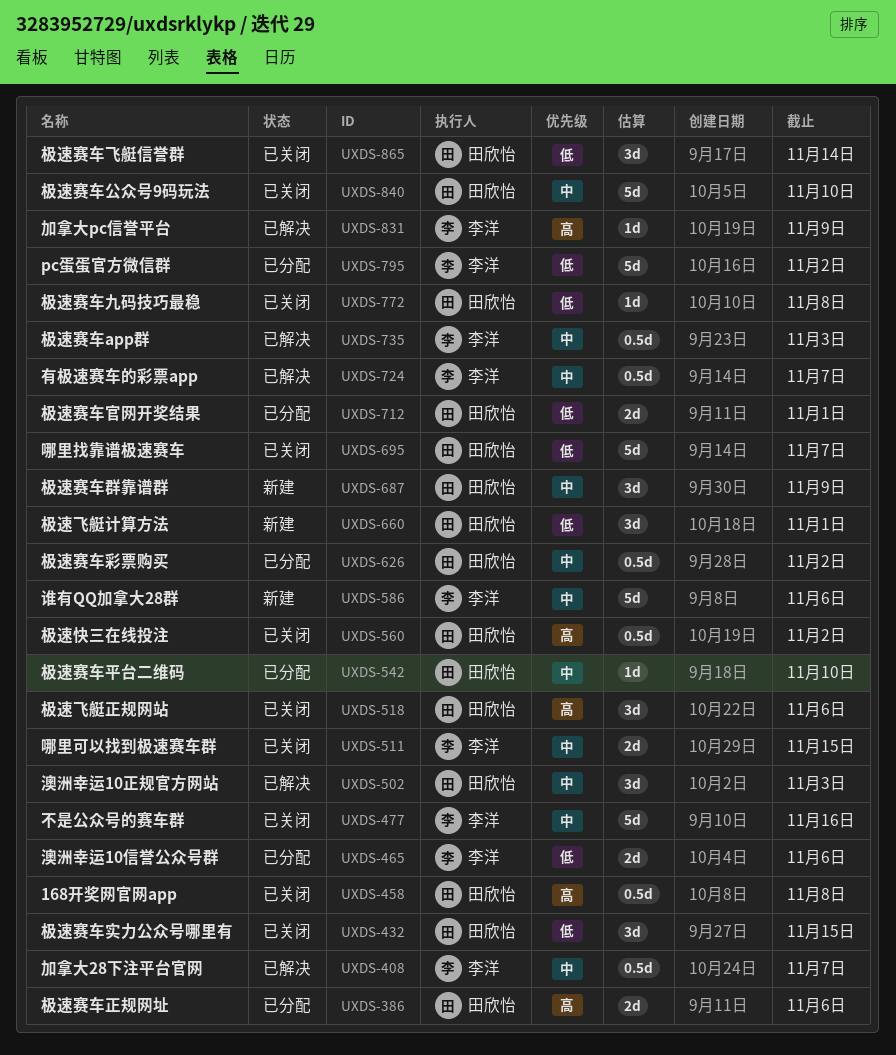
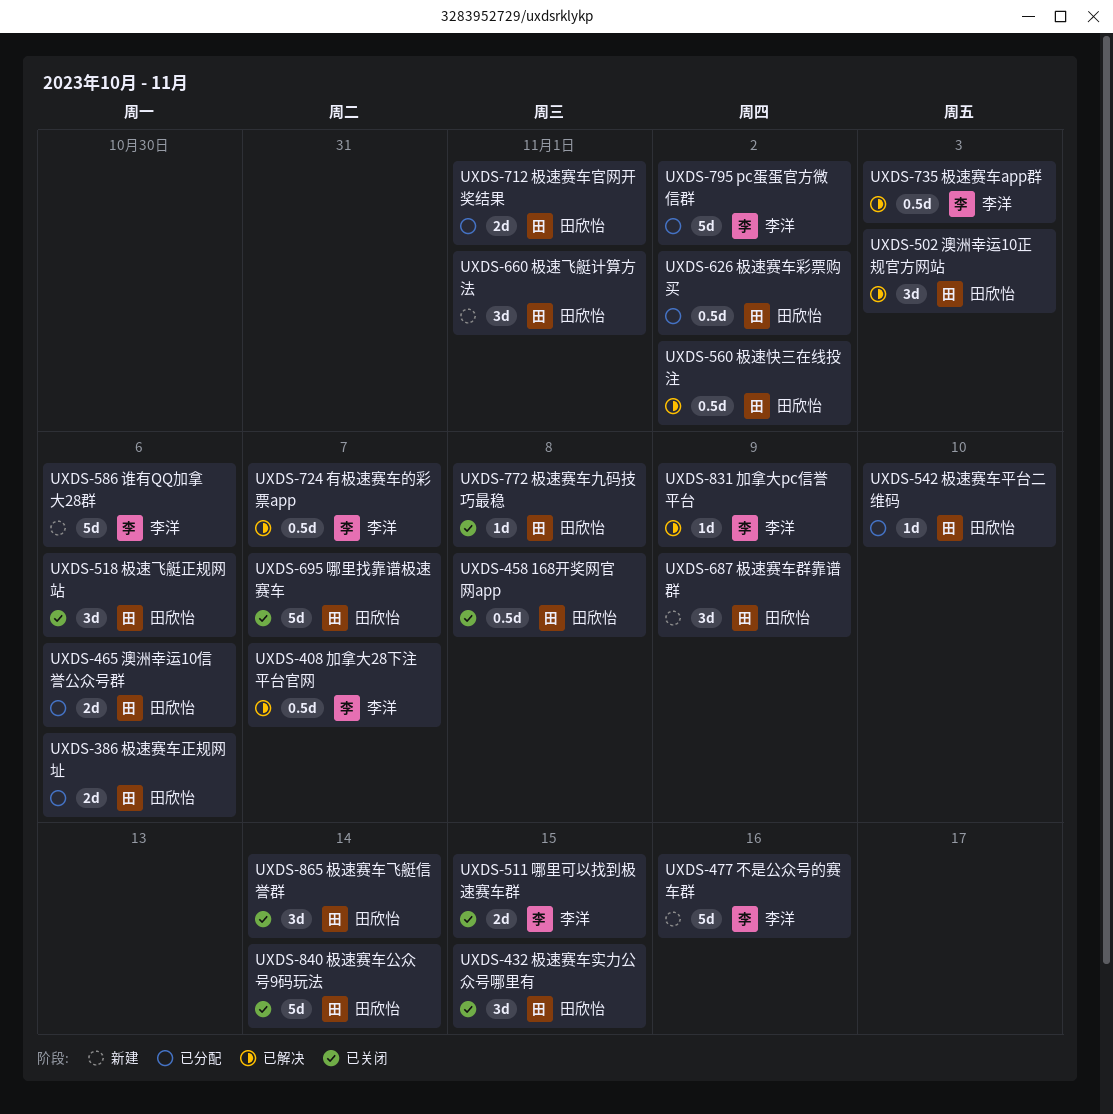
UXDS-465, owner: 李洋 -> 田欣怡
UXDS-477, status: 已关闭 -> 新建
UXDS-560, status: 已关闭 -> 已解决
UXDS-840, due: Nov 10 -> Nov 14

